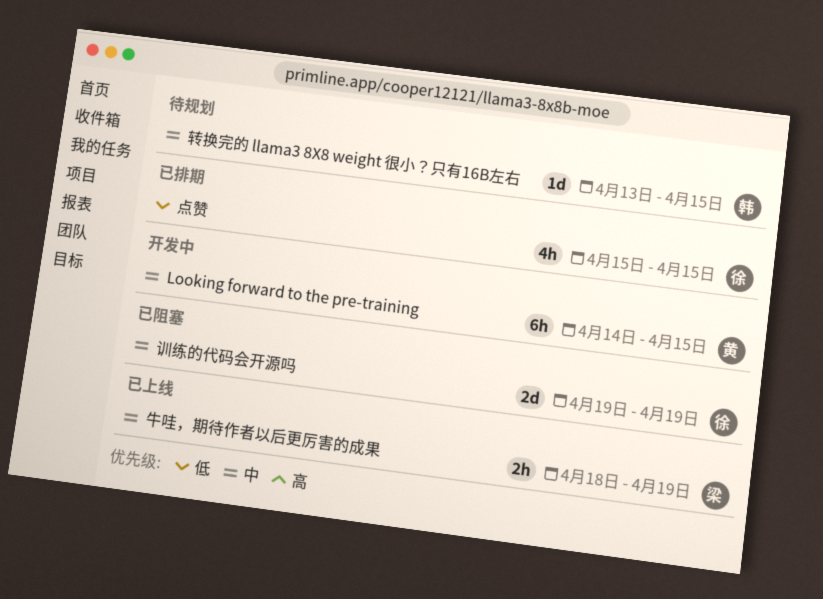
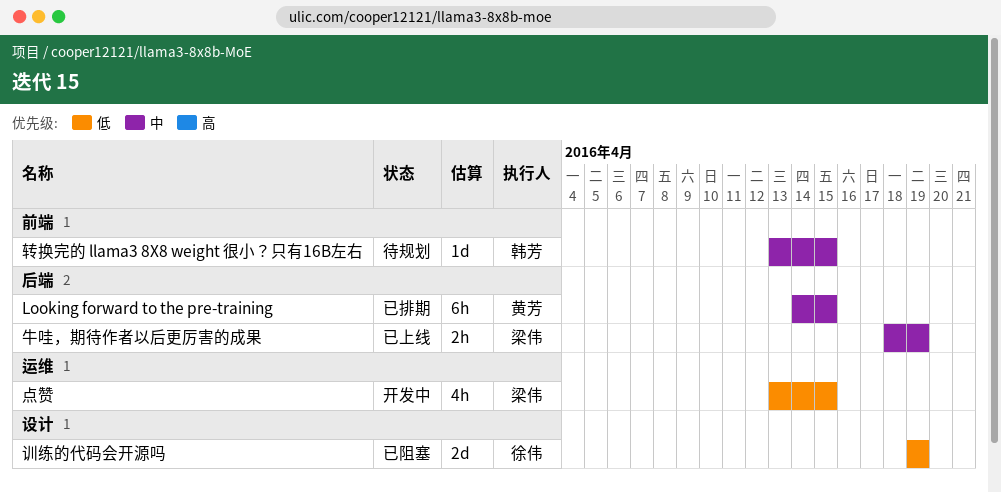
Looking forward to the pre-training, status: 开发中 -> 已排期
点赞, status: 已排期 -> 开发中
点赞, owner: 徐伟 -> 梁伟
点赞, start: Apr 15 -> Apr 13
训练的代码会开源吗, priority: 中 -> 低

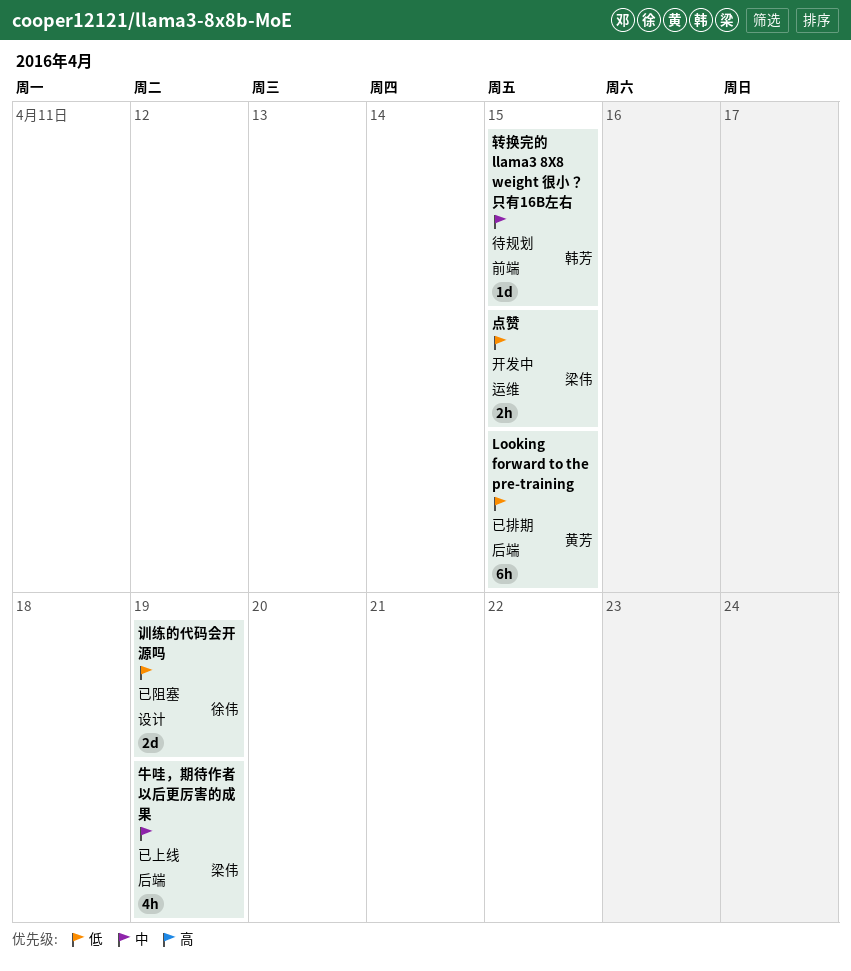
Looking forward to the pre-training, priority: 中 -> 低
点赞, estimate: 4h -> 2h
牛哇，期待作者以后更厉害的成果, estimate: 2h -> 4h

